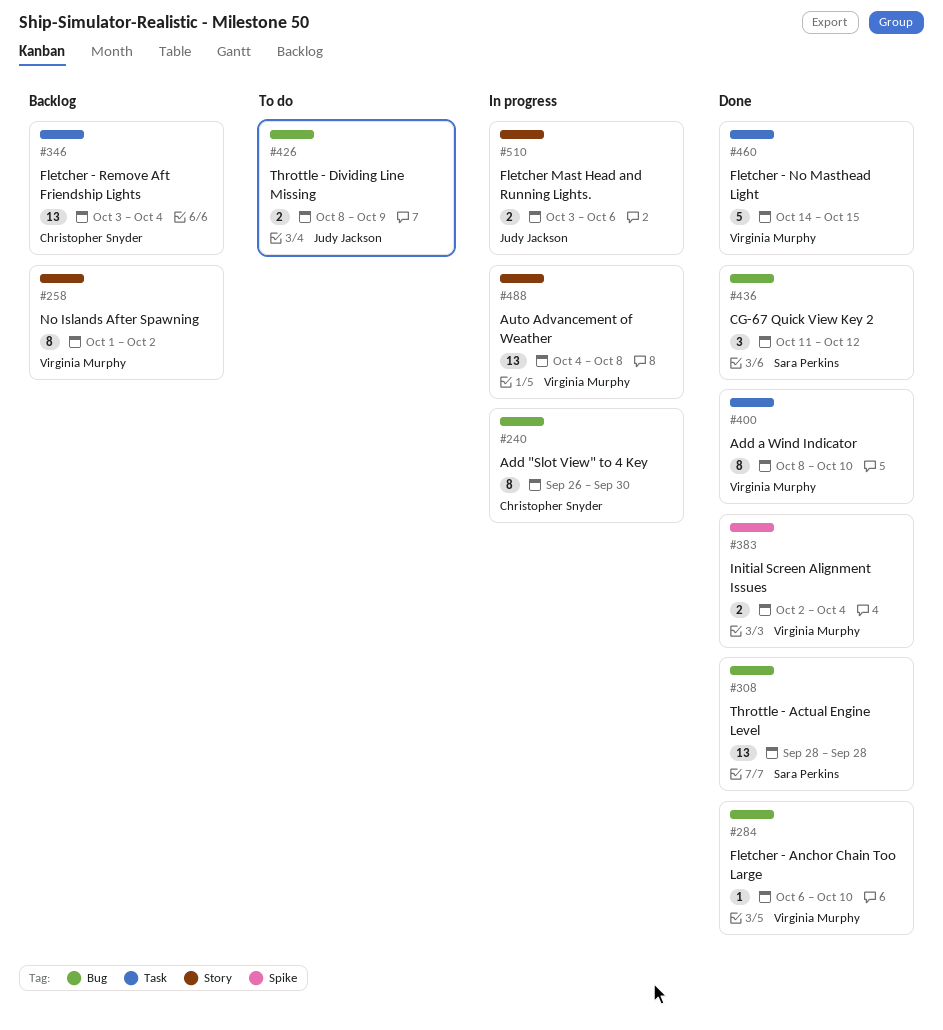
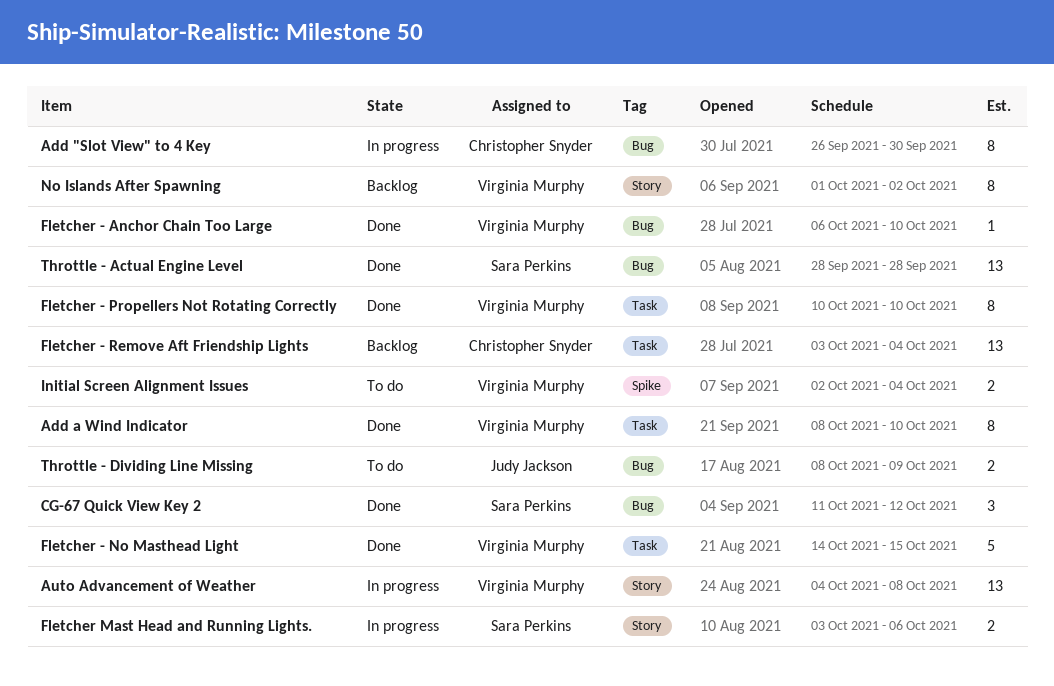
Fletcher - Propellers Not Rotating Correctly: none -> present
Fletcher Mast Head and Running Lights., owner: Judy Jackson -> Sara Perkins
Initial Screen Alignment Issues, status: Done -> To do

